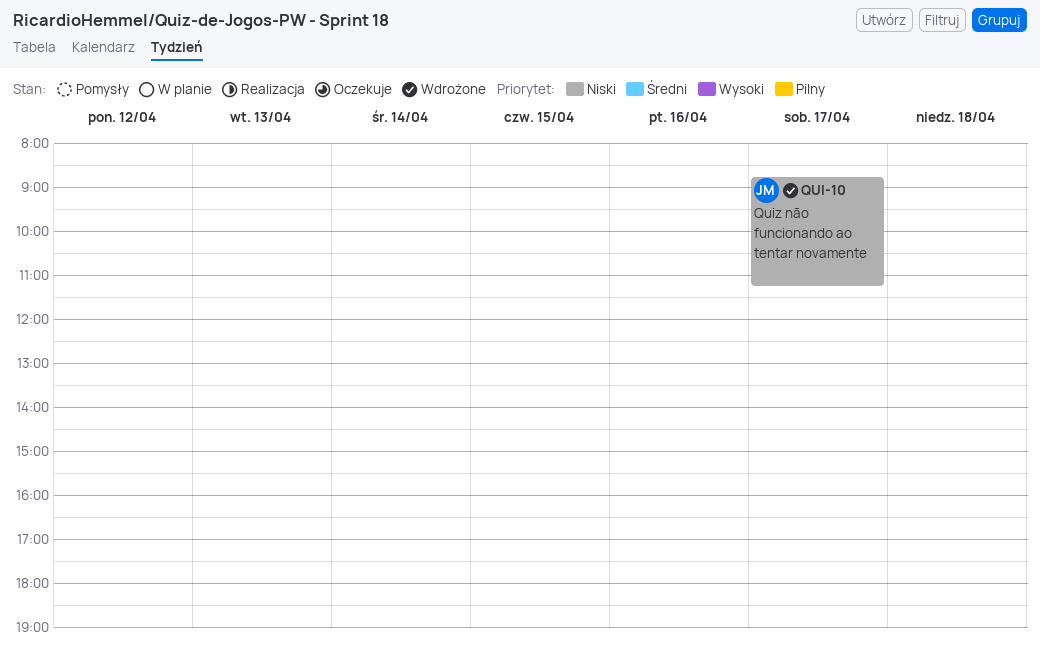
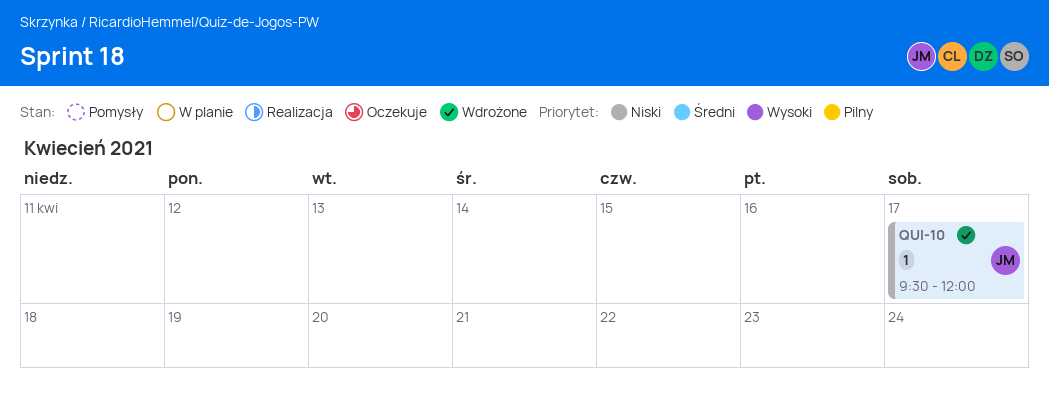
QUI-10, begins: 08:45 -> 09:30
QUI-10, ends: 11:15 -> 12:00

